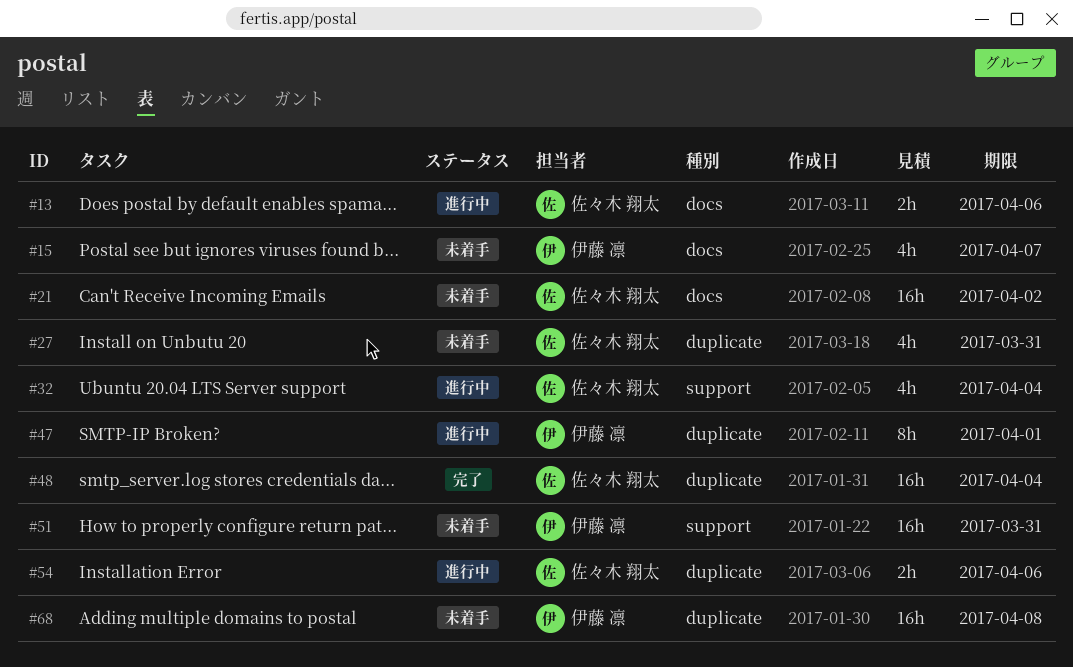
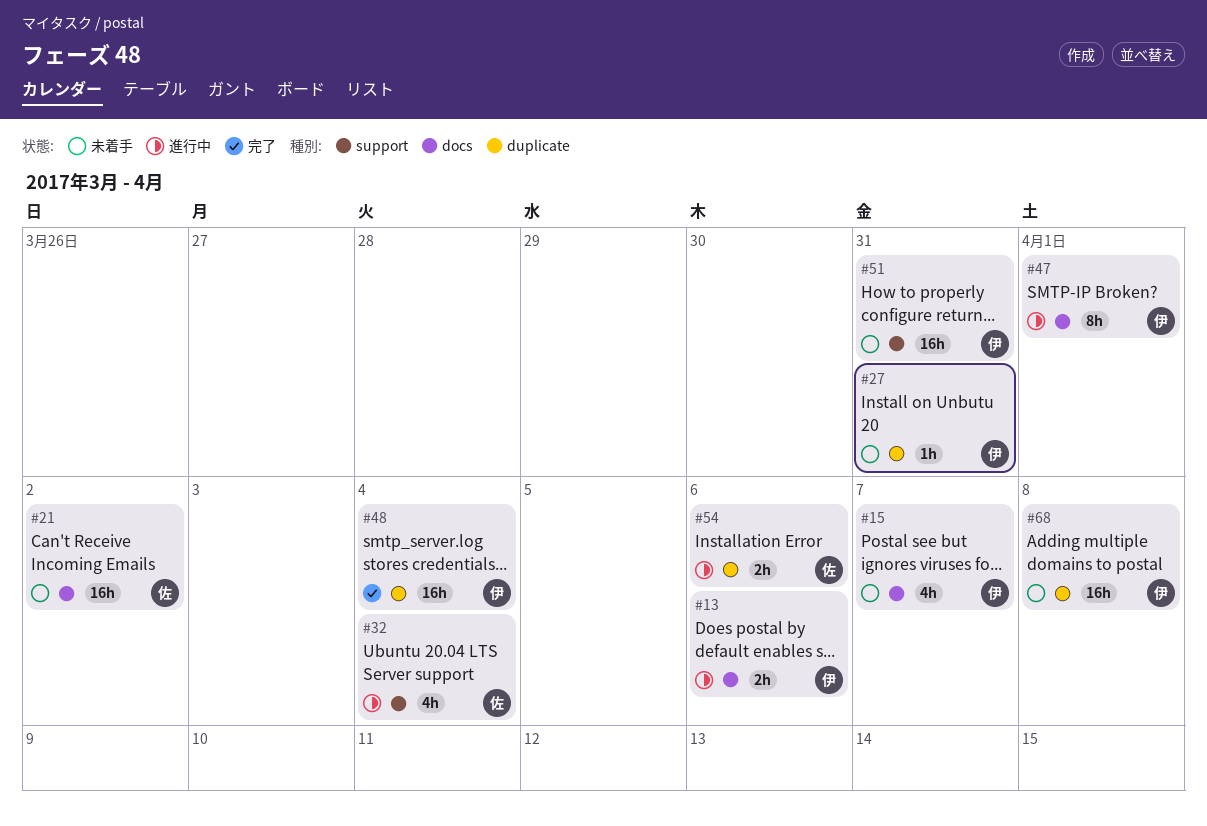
#13, owner: 佐々木 翔太 -> 伊藤 凛
#27, owner: 佐々木 翔太 -> 伊藤 凛
#27, estimate: 4h -> 1h
#47, label: duplicate -> docs
#48, owner: 佐々木 翔太 -> 伊藤 凛

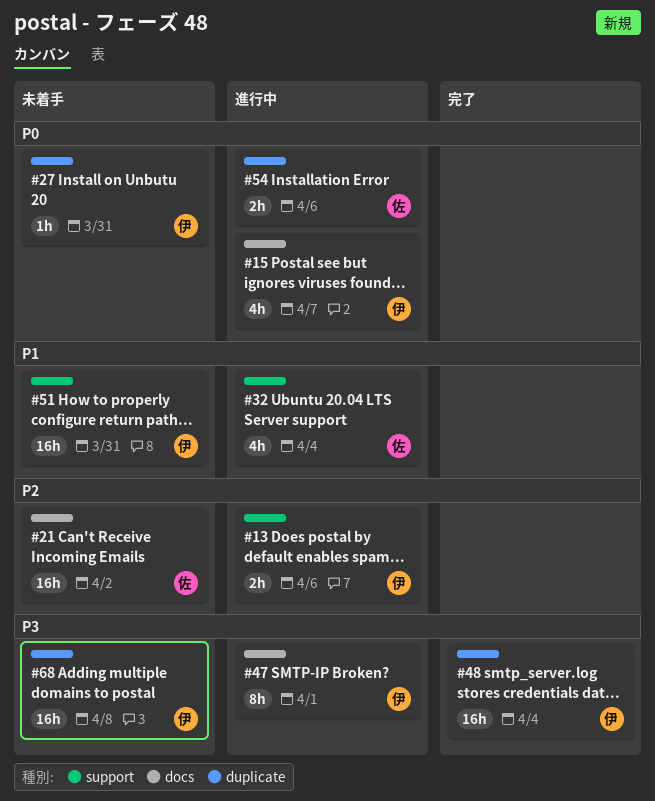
#13, label: docs -> support
#15, status: 未着手 -> 進行中

